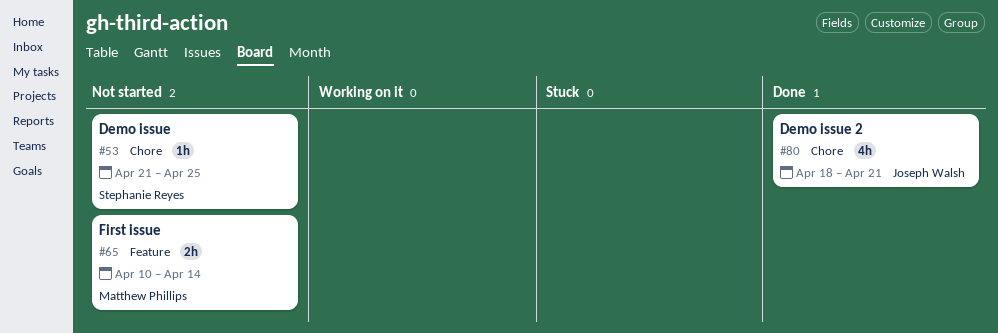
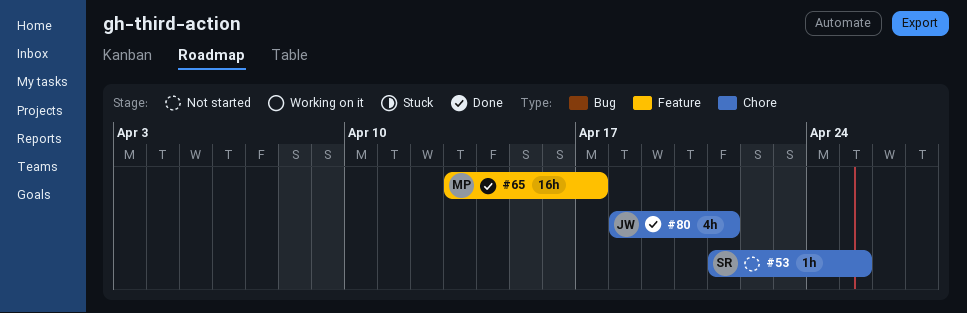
#65, status: Not started -> Done
#65, estimate: 2h -> 16h
#65, start: Apr 10 -> Apr 13
#65, due: Apr 14 -> Apr 17

